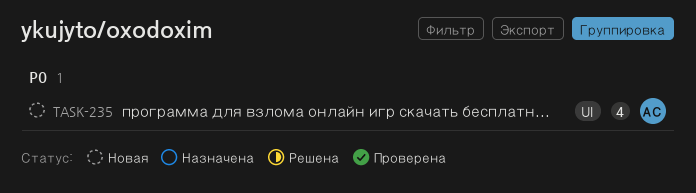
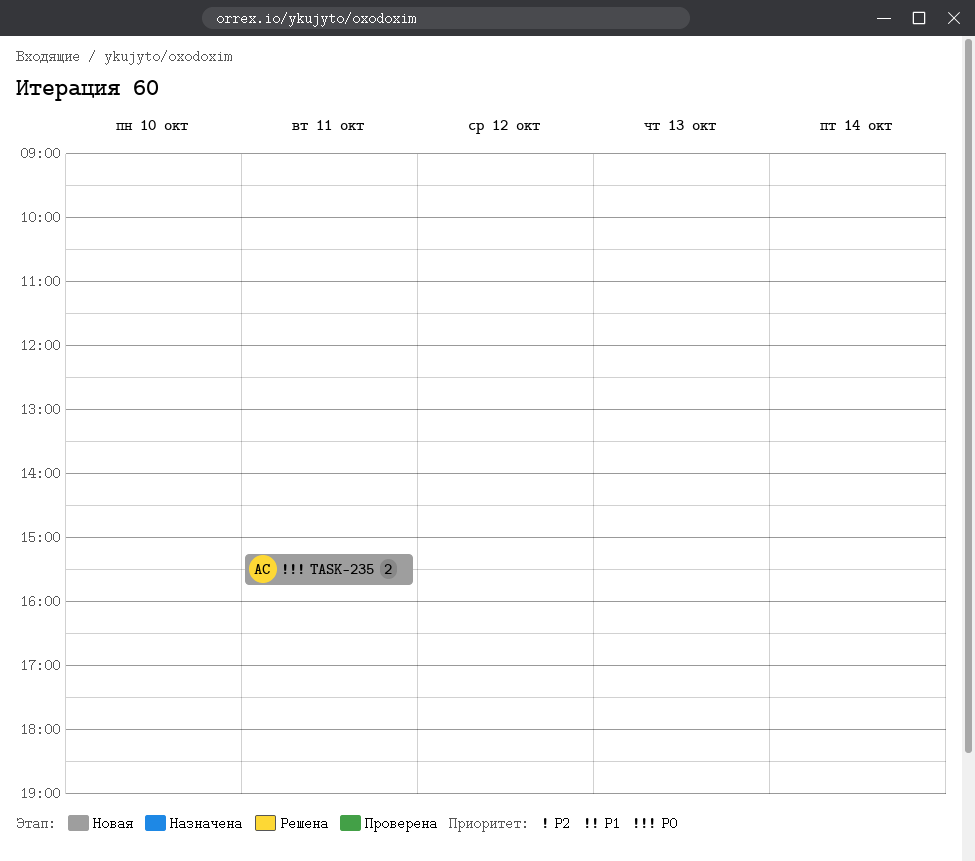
TASK-235, estimate: 4 -> 2

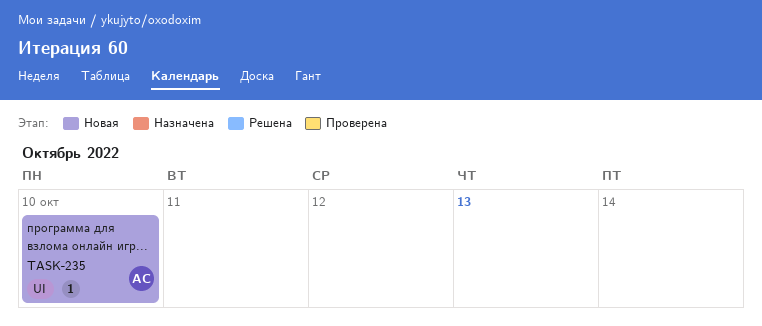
TASK-235, estimate: 2 -> 1
TASK-235, day: Oct 11 -> Oct 10

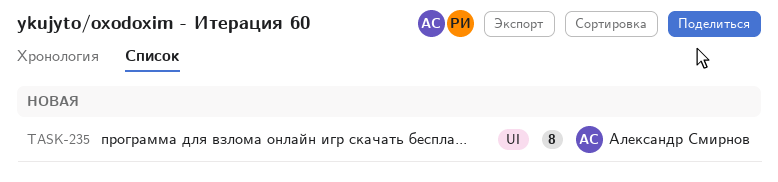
TASK-235, estimate: 1 -> 8

